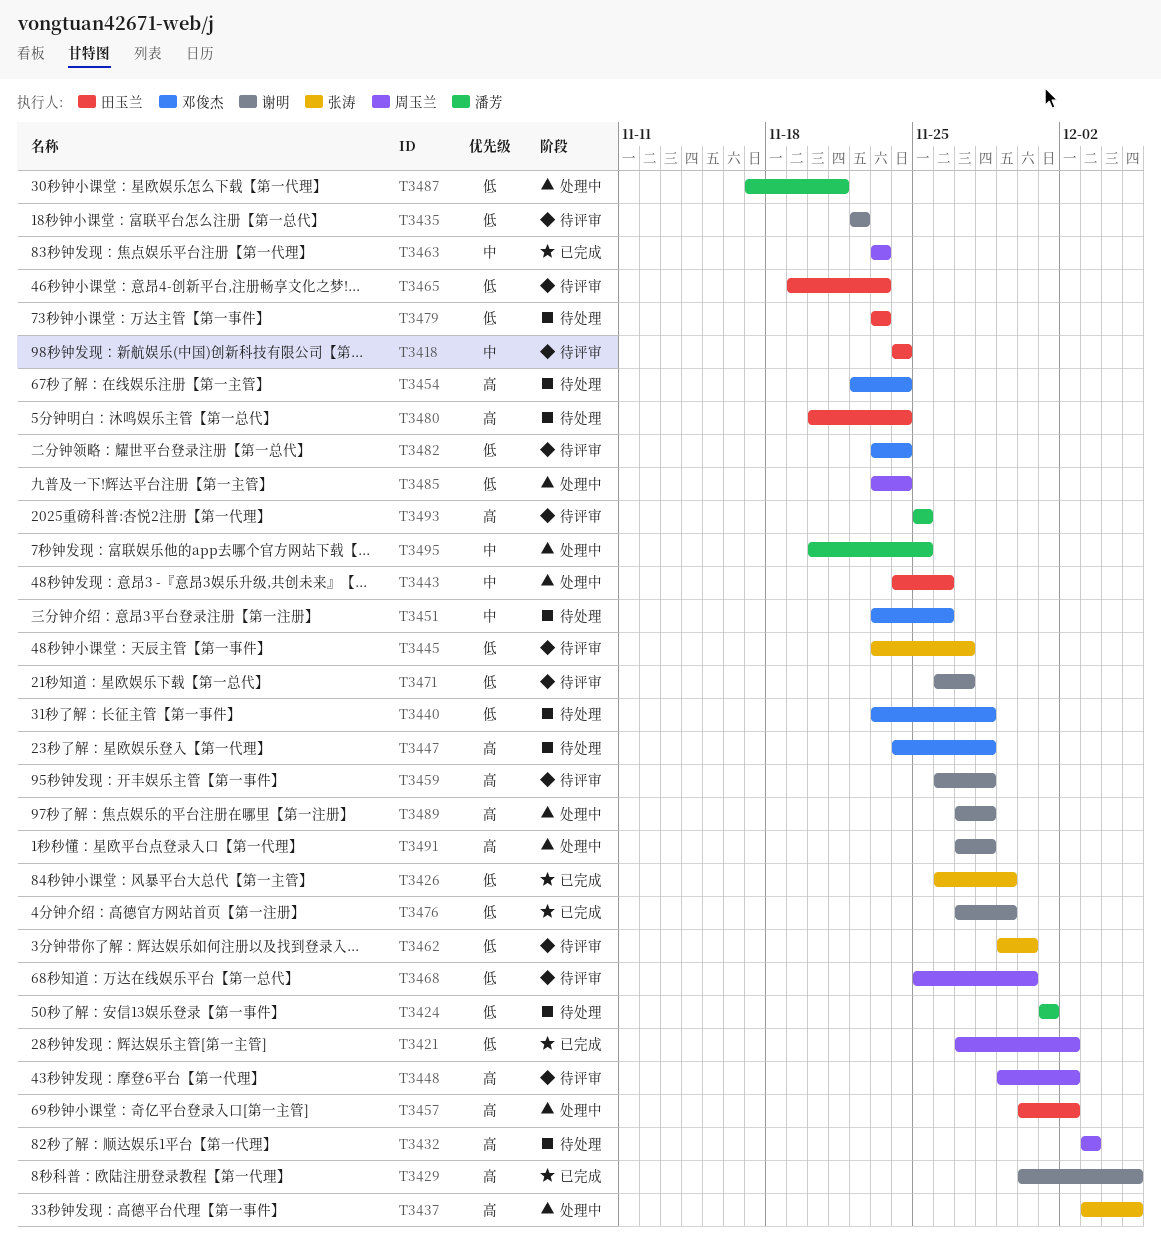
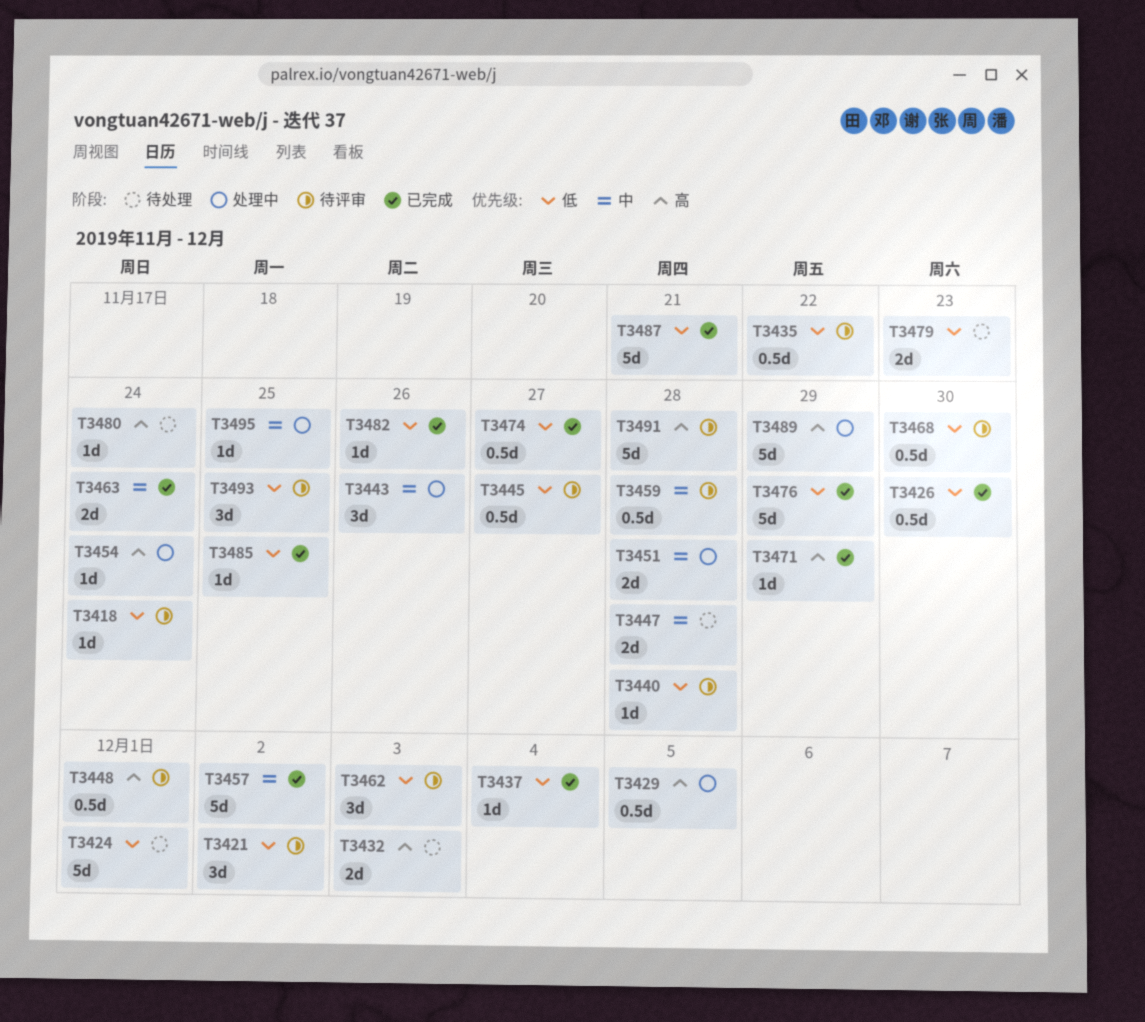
T3418, priority: 中 -> 低
T3421, status: 已完成 -> 待评审
T3426, due: Nov 29 -> Nov 30
T3429, status: 已完成 -> 处理中
T3437, status: 处理中 -> 已完成
T3437, priority: 高 -> 低
T3437, due: Dec 5 -> Dec 4
T3440, status: 待处理 -> 待评审
T3447, priority: 高 -> 中
T3448, due: Dec 2 -> Dec 1
T3451, status: 待处理 -> 处理中
T3451, due: Nov 26 -> Nov 28
T3454, status: 待处理 -> 处理中
T3457, status: 处理中 -> 已完成
T3457, priority: 高 -> 中
T3459, priority: 高 -> 中
T3462, due: Nov 30 -> Dec 3
T3463, due: Nov 23 -> Nov 24
T3465: present -> none
T3471, status: 待评审 -> 已完成
T3471, priority: 低 -> 高
T3471, due: Nov 27 -> Nov 29
T3474: none -> present
T3482, status: 待评审 -> 已完成
T3482, due: Nov 24 -> Nov 26
T3485, status: 处理中 -> 已完成
T3485, due: Nov 24 -> Nov 25
T3487, status: 处理中 -> 已完成
T3489, due: Nov 28 -> Nov 29
T3491, status: 处理中 -> 待评审
T3493, priority: 高 -> 低

